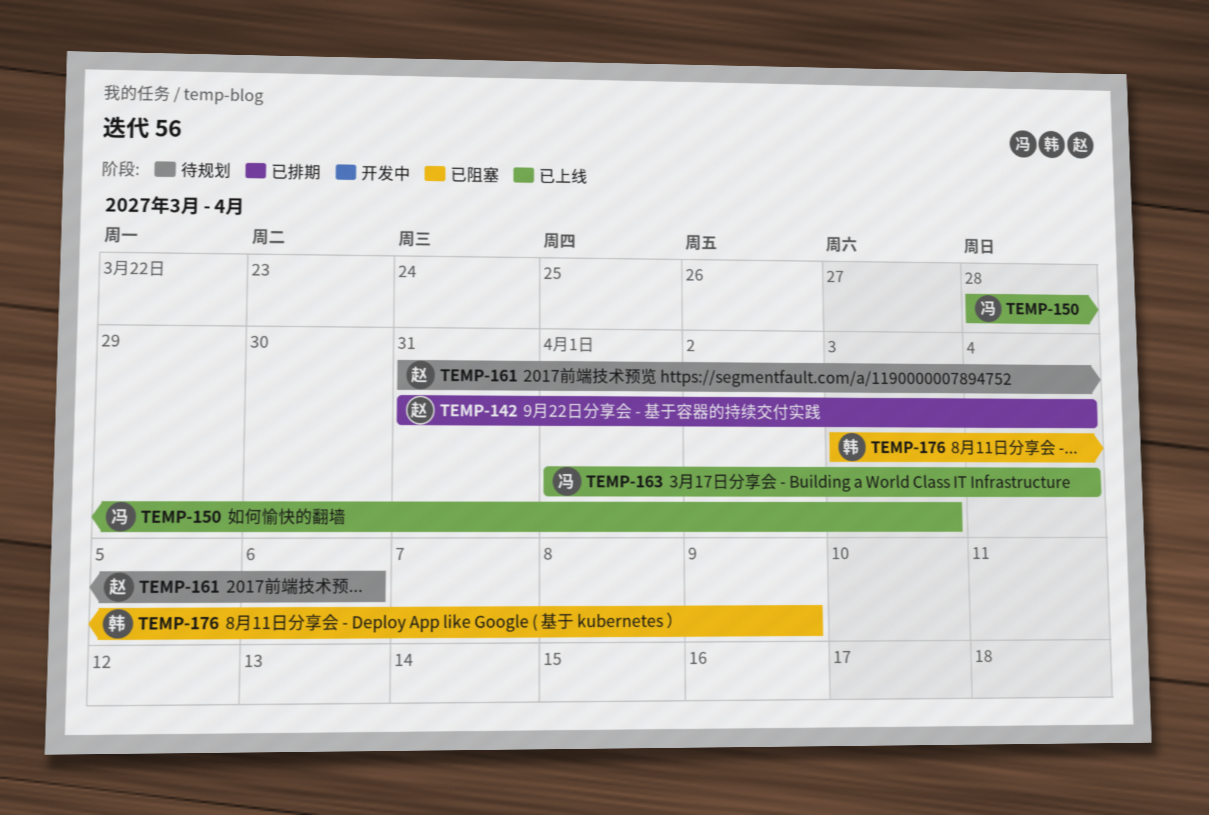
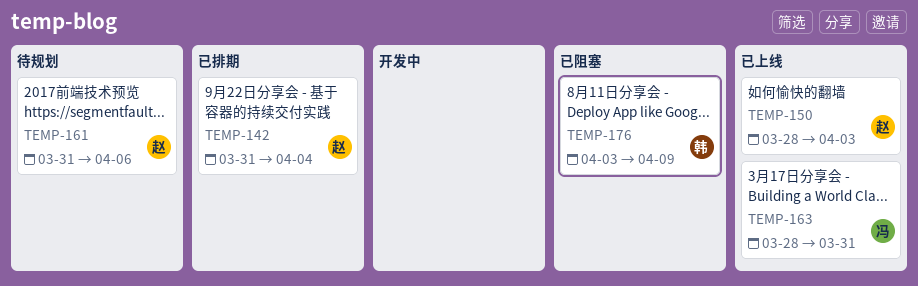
TEMP-150, owner: 冯 -> 赵
TEMP-163, start: Apr 1 -> Mar 28
TEMP-163, due: Apr 4 -> Mar 31

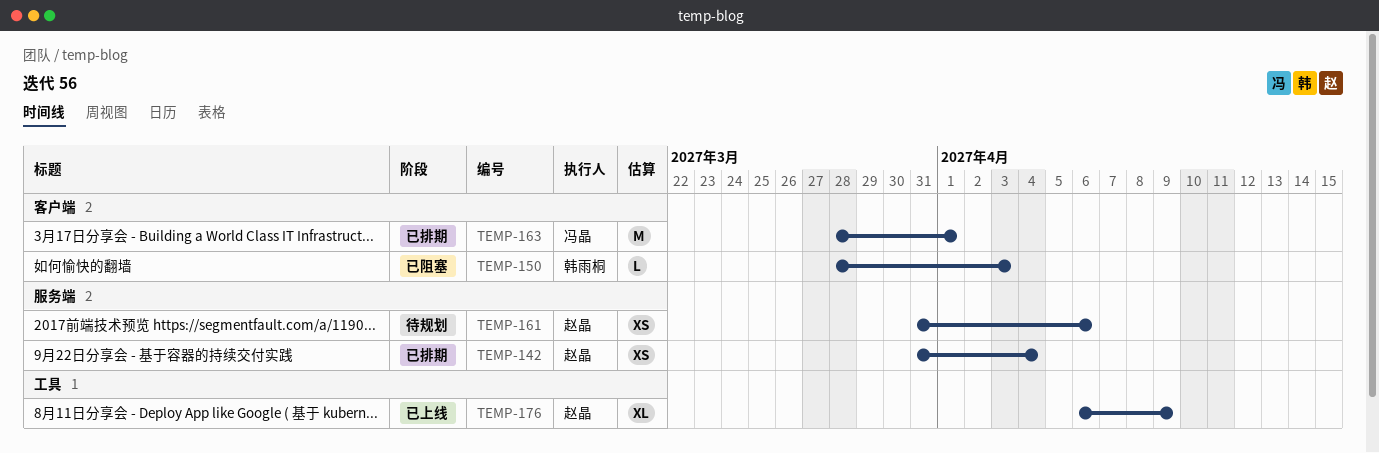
TEMP-150, status: 已上线 -> 已阻塞
TEMP-150, owner: 赵晶 -> 韩雨桐
TEMP-163, status: 已上线 -> 已排期
TEMP-163, due: Mar 31 -> Apr 1
TEMP-176, status: 已阻塞 -> 已上线
TEMP-176, owner: 韩雨桐 -> 赵晶
TEMP-176, start: Apr 3 -> Apr 6

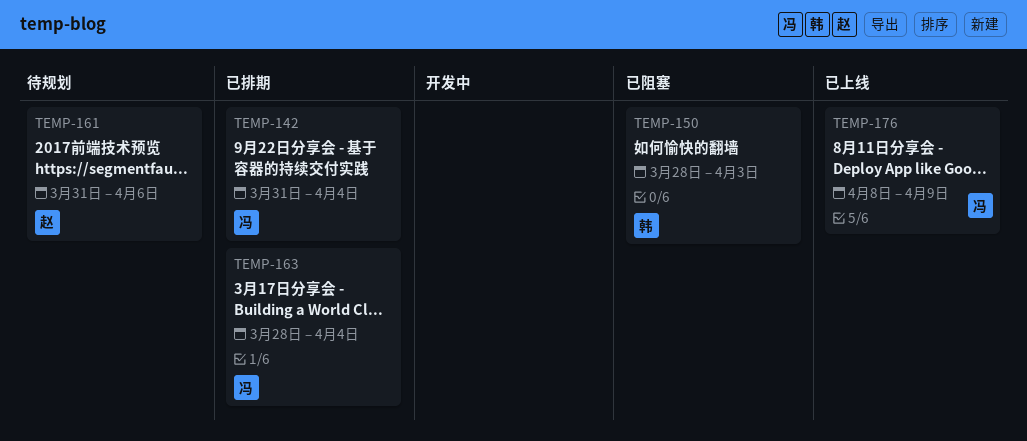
TEMP-142, owner: 赵晶 -> 冯晶
TEMP-163, due: Apr 1 -> Apr 4
TEMP-176, owner: 赵晶 -> 冯晶
TEMP-176, start: Apr 6 -> Apr 8

